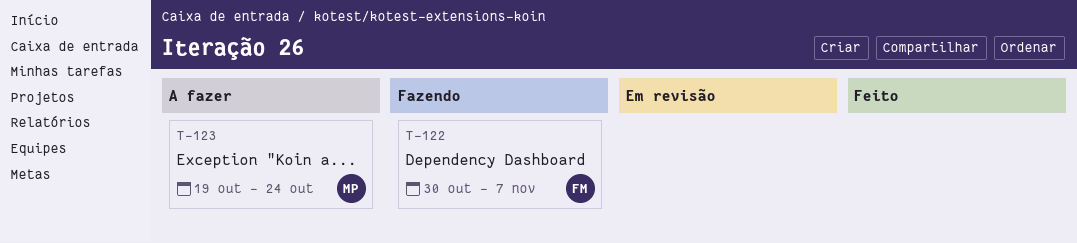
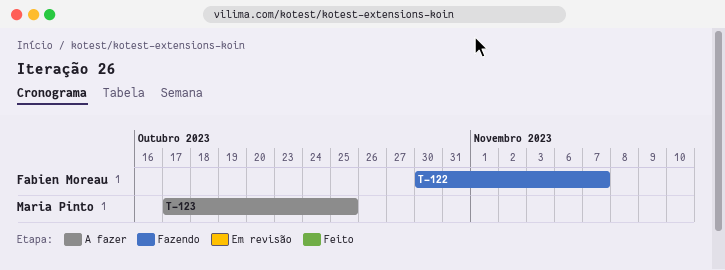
T-123, start: Oct 19 -> Oct 17
T-123, due: Oct 24 -> Oct 25

